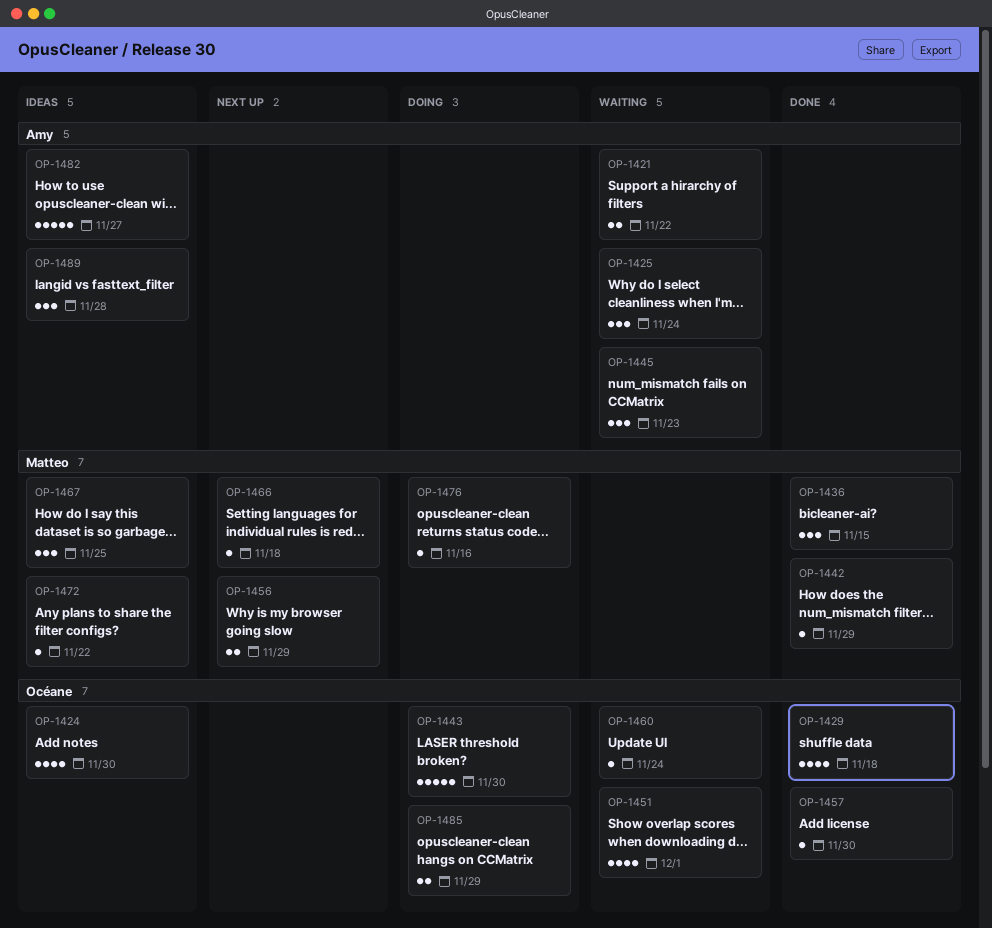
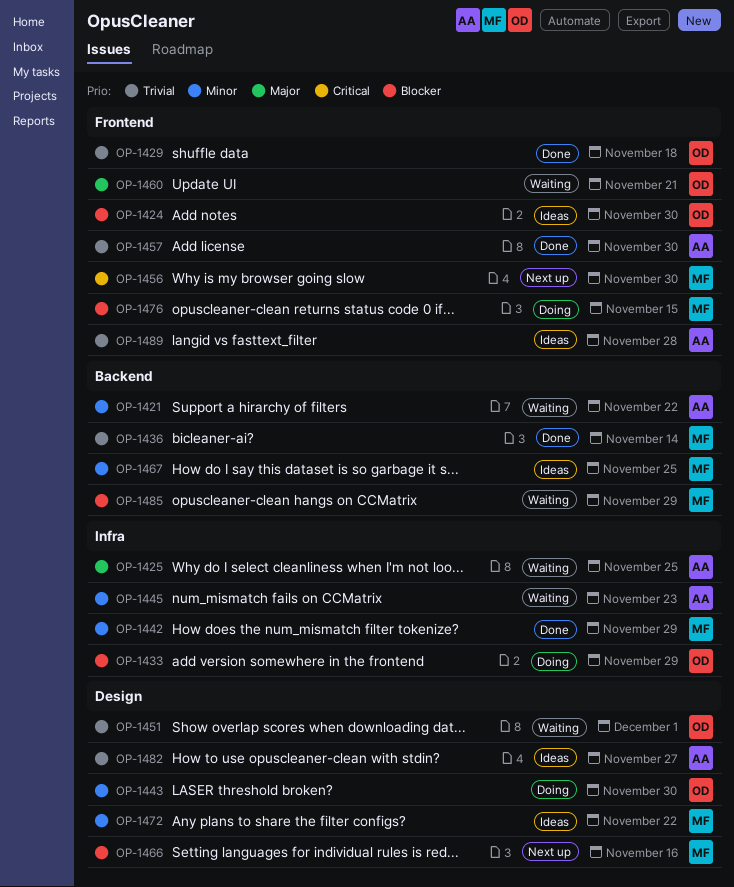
OP-1425, due: Nov 24 -> Nov 25
OP-1433: none -> present
OP-1436, due: Nov 15 -> Nov 14
OP-1456, due: Nov 29 -> Nov 30
OP-1457, owner: Océane -> Amy
OP-1460, due: Nov 24 -> Nov 21
OP-1466, due: Nov 18 -> Nov 16
OP-1476, due: Nov 16 -> Nov 15
OP-1485, status: Doing -> Waiting
OP-1485, owner: Océane -> Matteo

